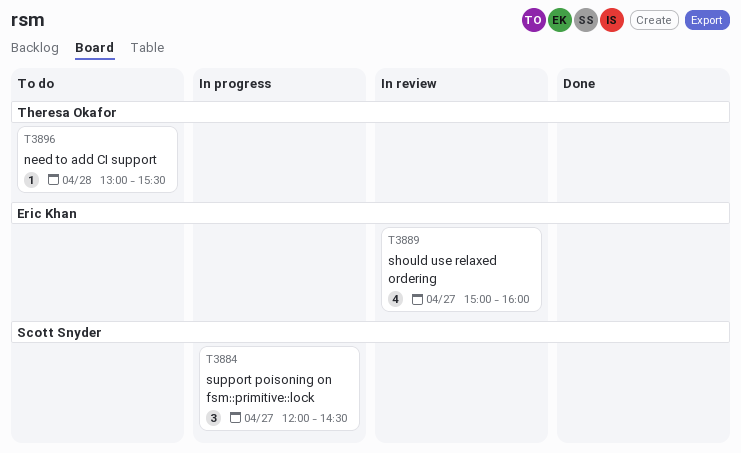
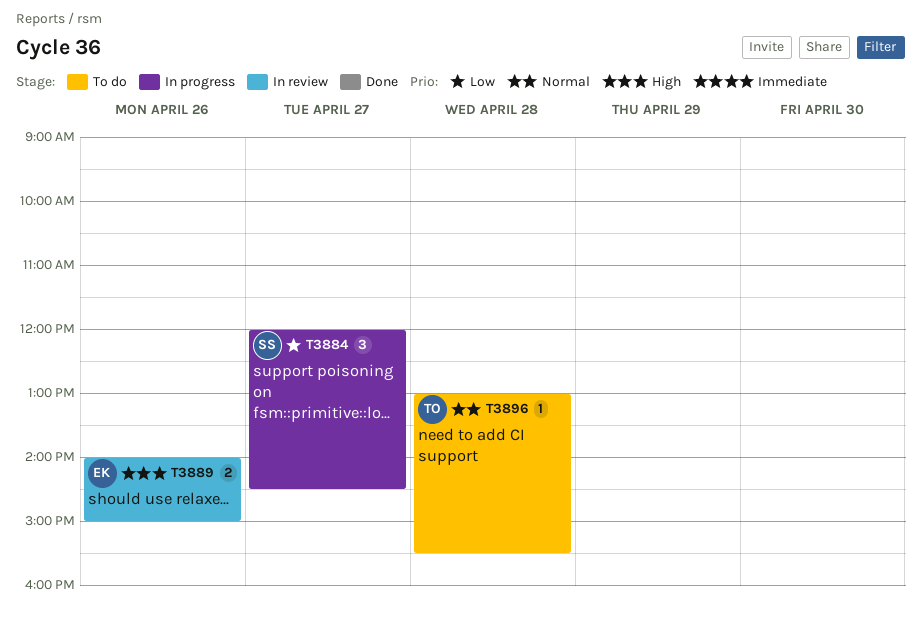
T3889, estimate: 4 -> 2
T3889, day: Apr 27 -> Apr 26
T3889, begins: 15:00 -> 14:00
T3889, ends: 16:00 -> 15:00

